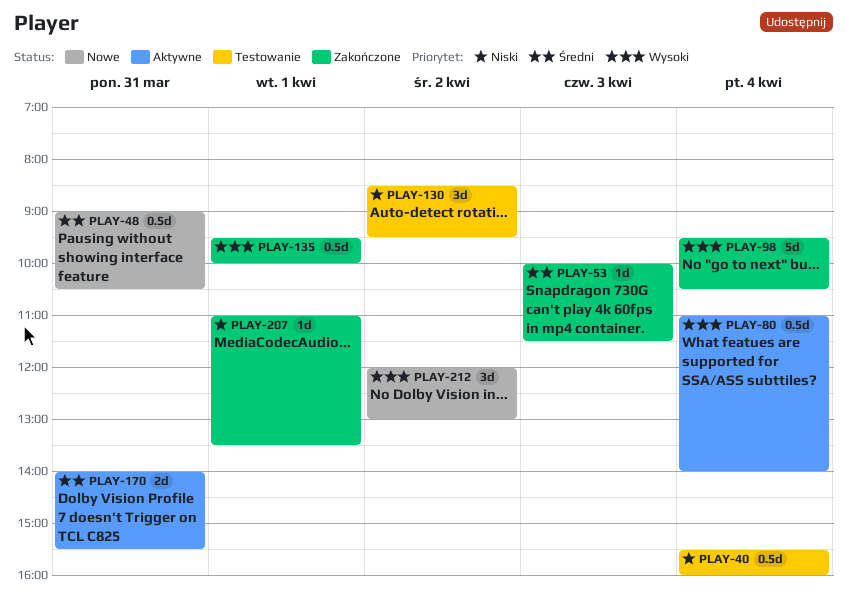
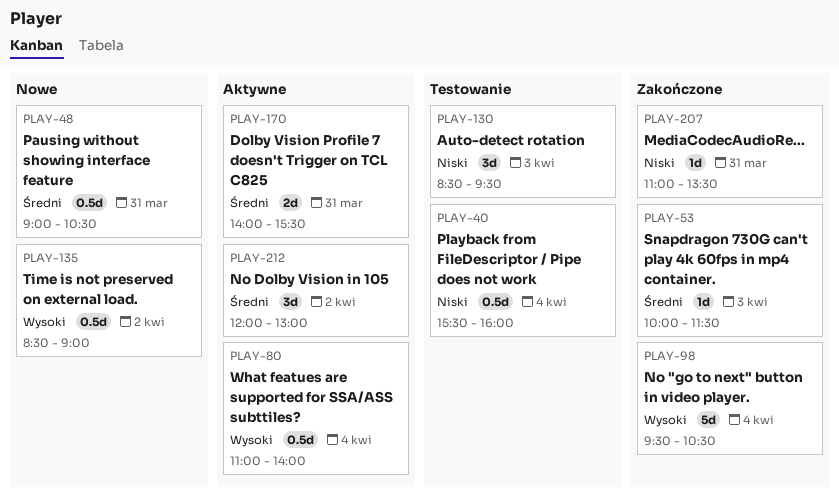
PLAY-130, day: Apr 2 -> Apr 3
PLAY-135, status: Zakończone -> Nowe
PLAY-135, day: Apr 1 -> Apr 2
PLAY-135, begins: 09:30 -> 08:30
PLAY-135, ends: 10:00 -> 09:00
PLAY-207, day: Apr 1 -> Mar 31
PLAY-212, status: Nowe -> Aktywne
PLAY-212, priority: Wysoki -> Średni

